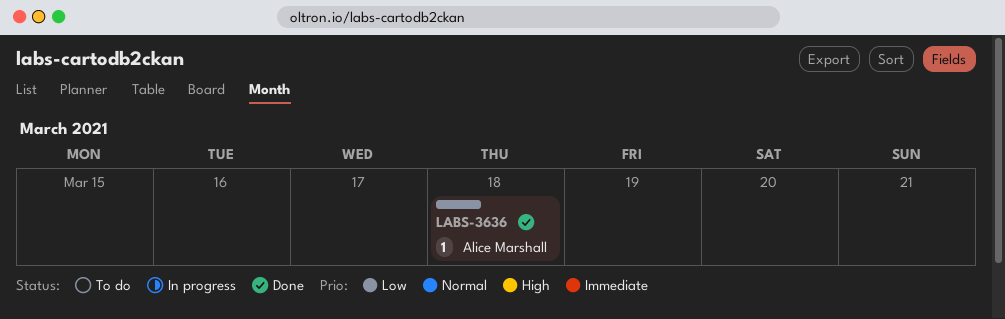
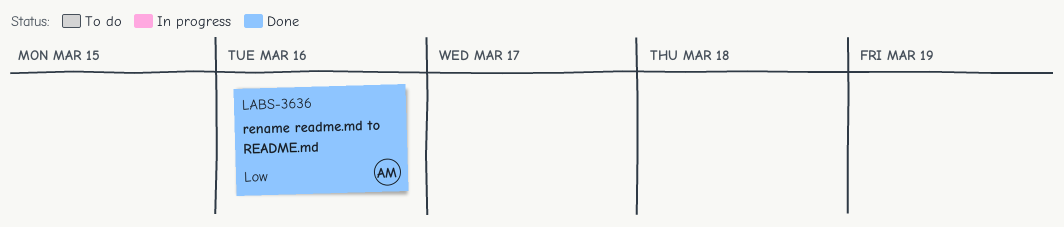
LABS-3636, due: Mar 18 -> Mar 16

